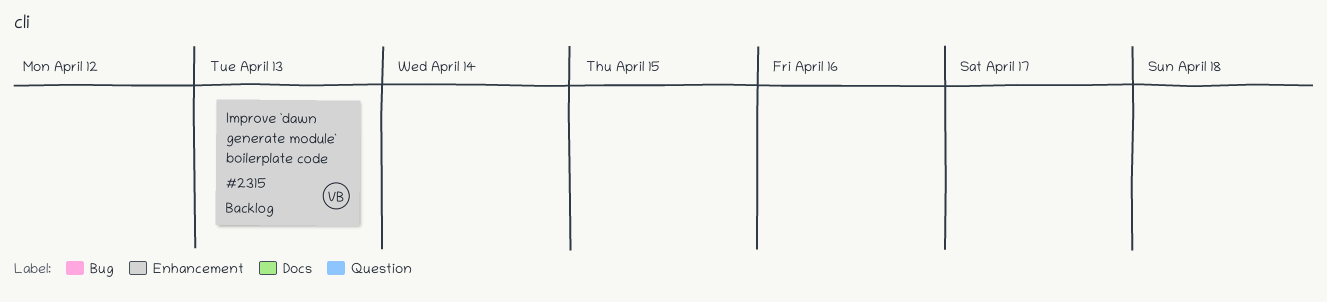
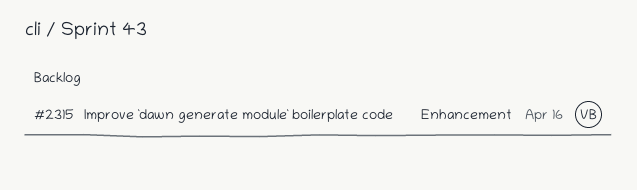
#2315, due: Apr 13 -> Apr 16

